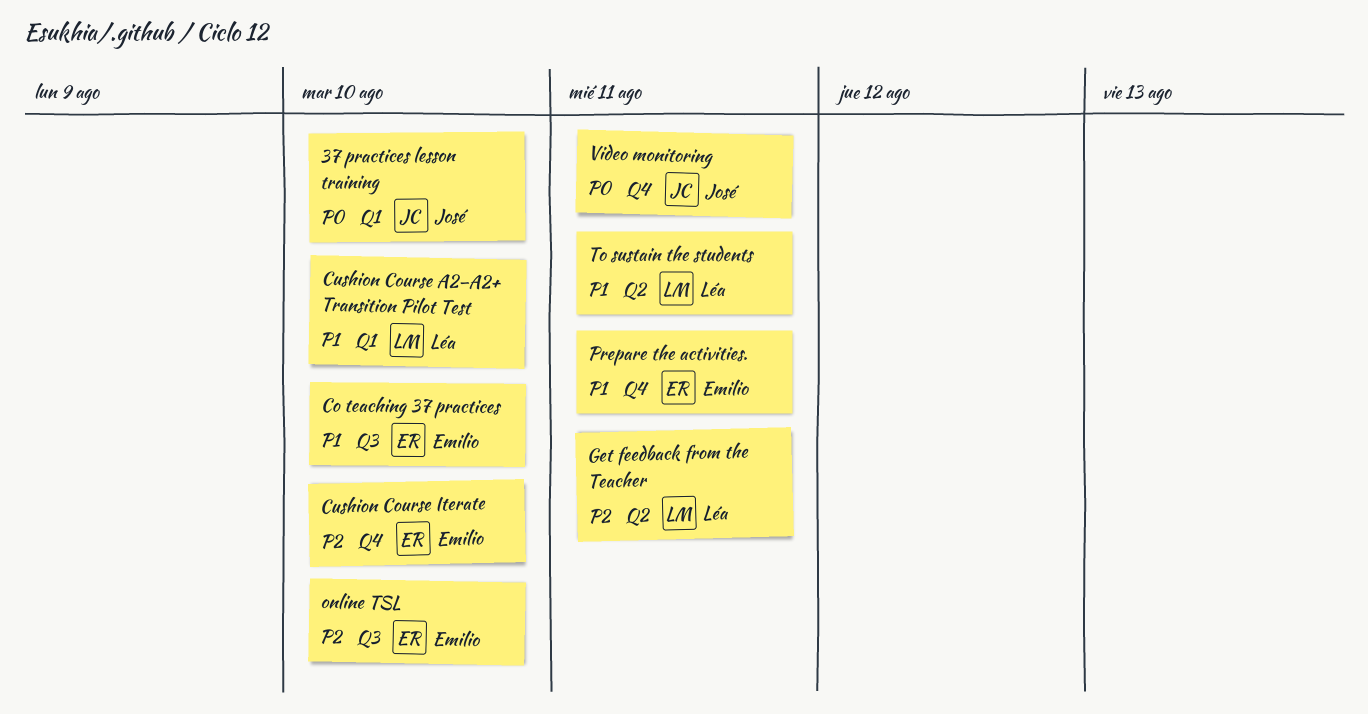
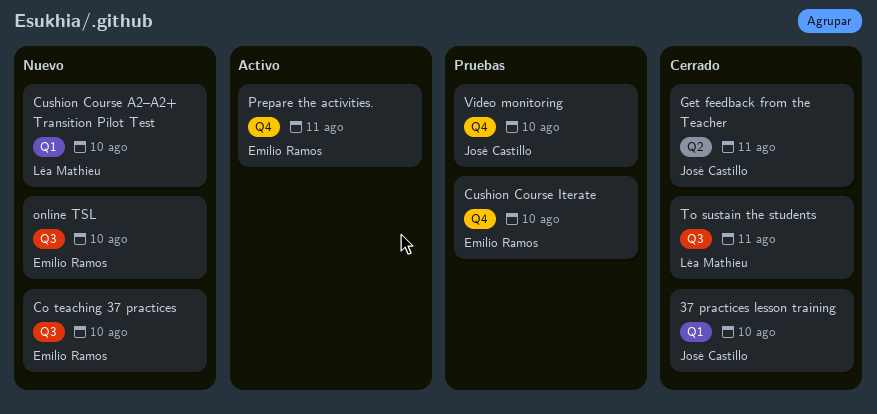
Get feedback from the Teacher, owner: Léa Mathieu -> José Castillo
To sustain the students, label: Q2 -> Q3
Video monitoring, due: Aug 11 -> Aug 10

